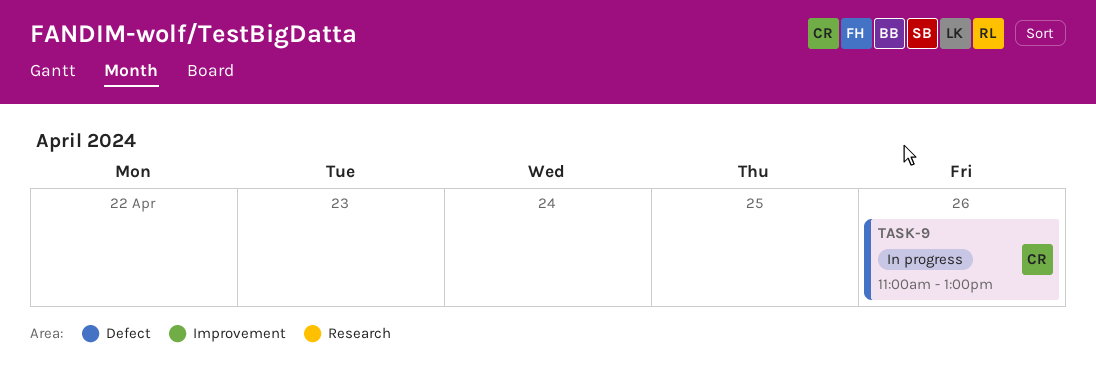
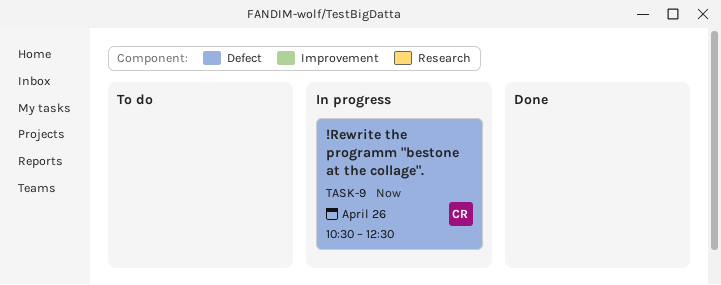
TASK-9, begins: 11:00 -> 10:30
TASK-9, ends: 13:00 -> 12:30

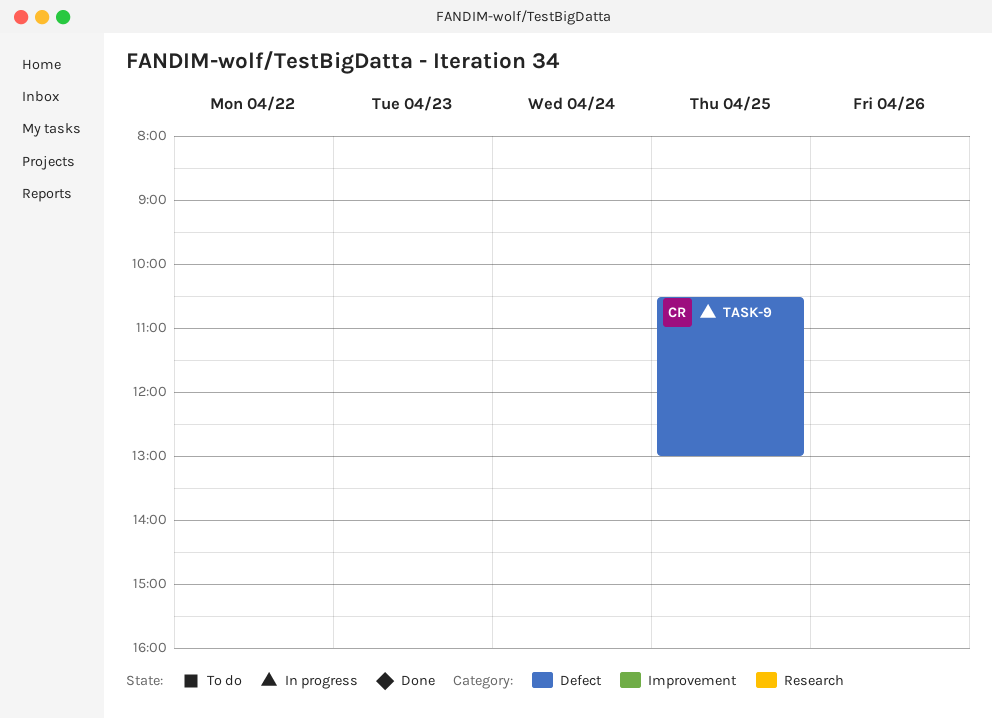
TASK-9, day: Apr 26 -> Apr 25
TASK-9, ends: 12:30 -> 13:00

